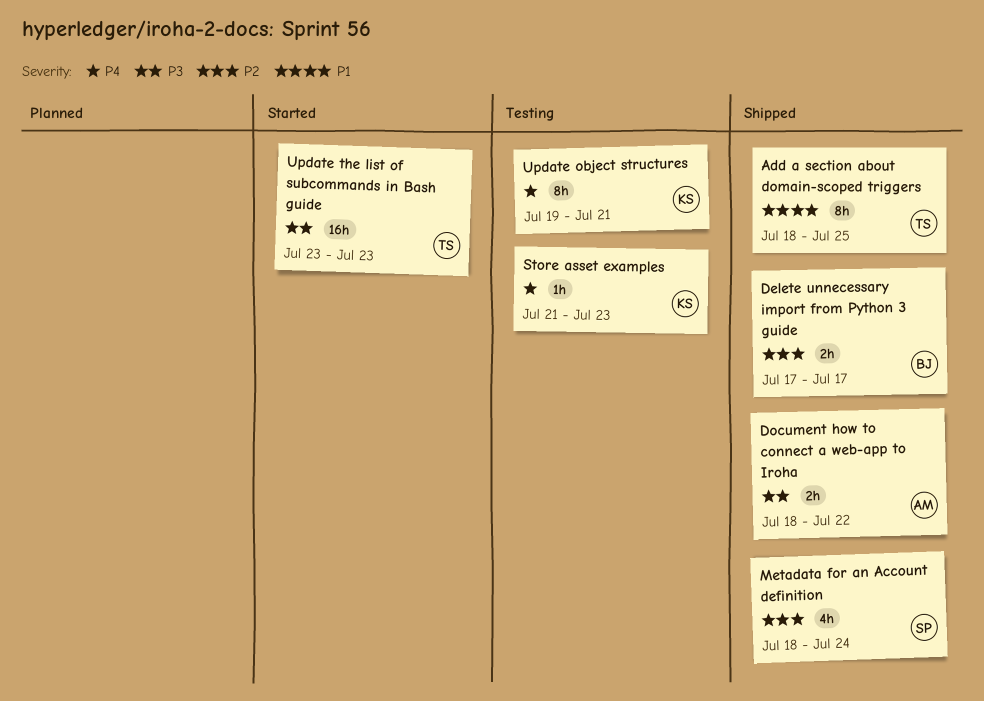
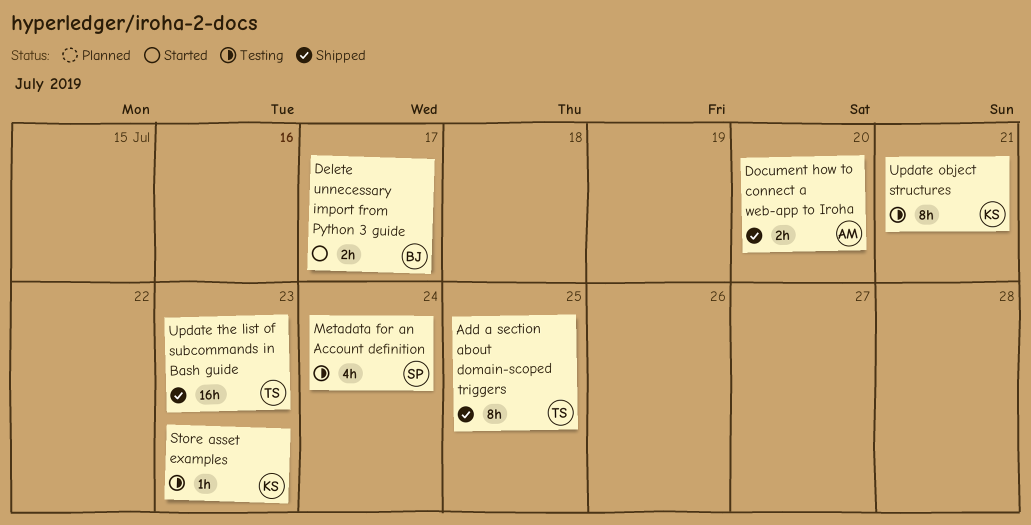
Delete unnecessary import from Python 3 guide, status: Shipped -> Started
Document how to connect a web-app to Iroha, due: Jul 22 -> Jul 20
Metadata for an Account definition, status: Shipped -> Testing
Update the list of subcommands in Bash guide, status: Started -> Shipped

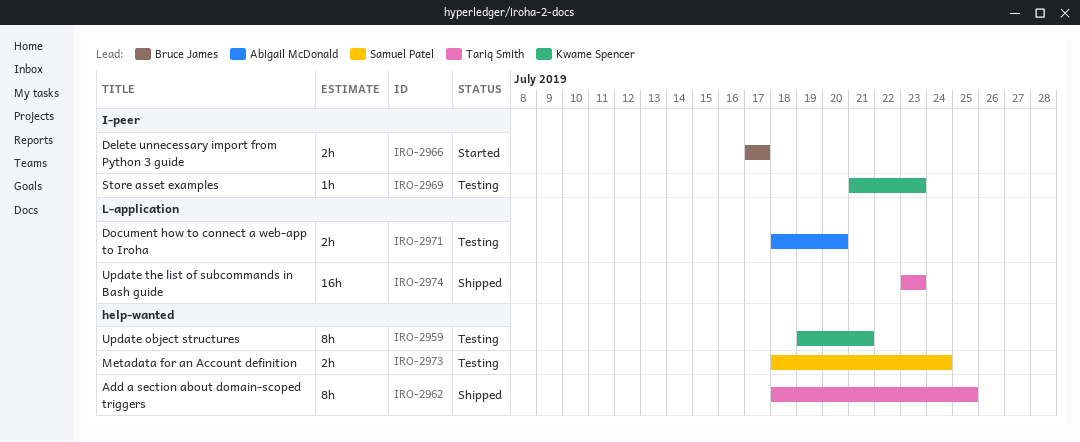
Document how to connect a web-app to Iroha, status: Shipped -> Testing
Metadata for an Account definition, estimate: 4h -> 2h

